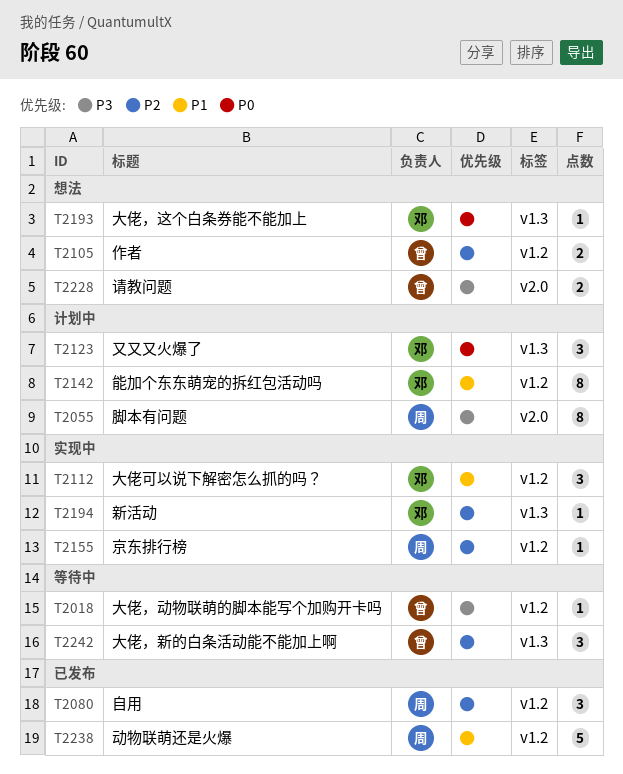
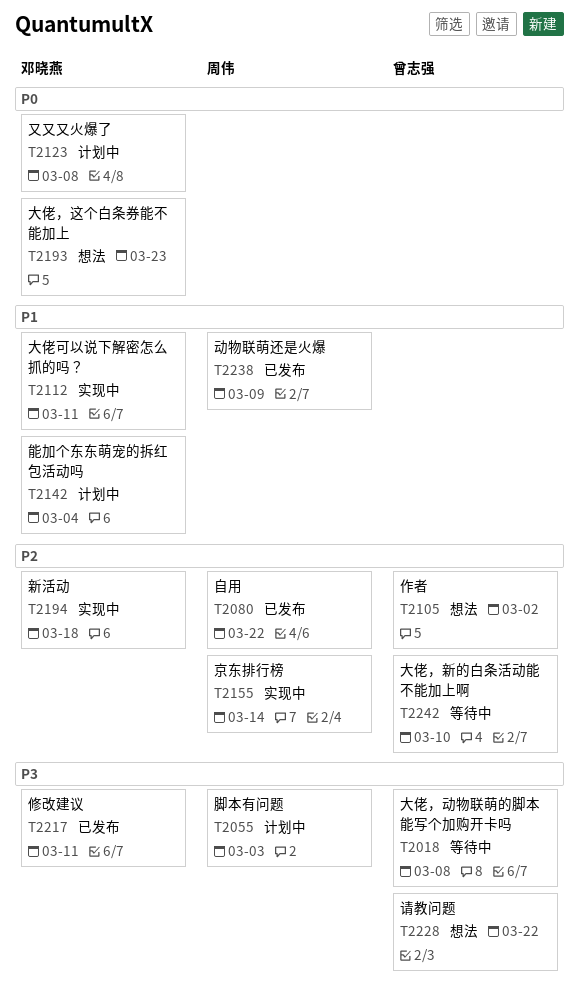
T2217: none -> present

